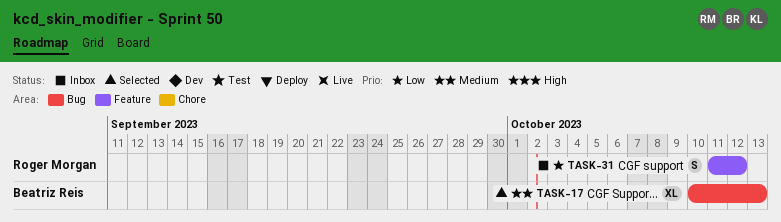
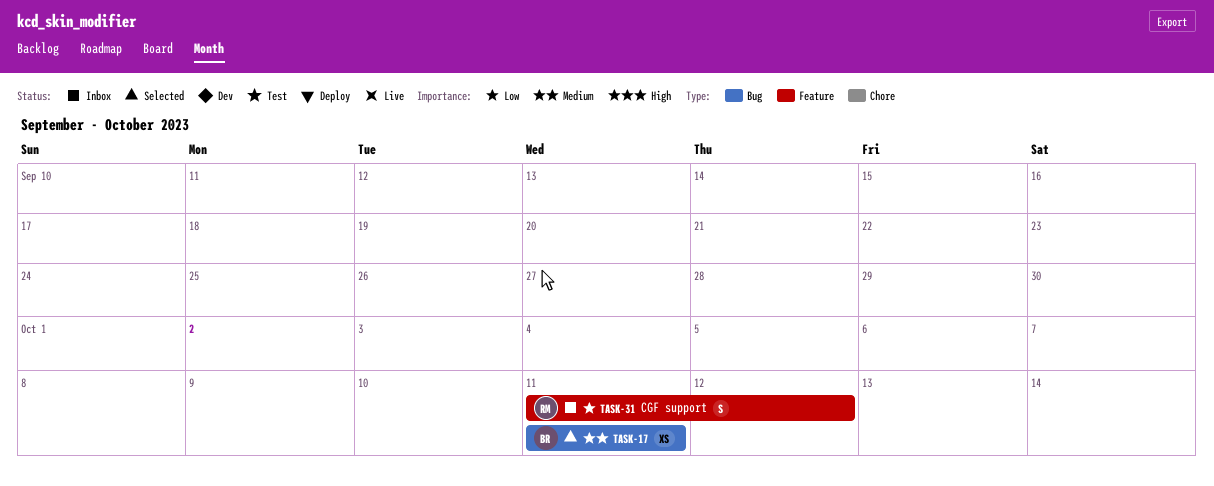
TASK-17, estimate: XL -> XS
TASK-17, start: Oct 10 -> Oct 11
TASK-17, due: Oct 13 -> Oct 11

